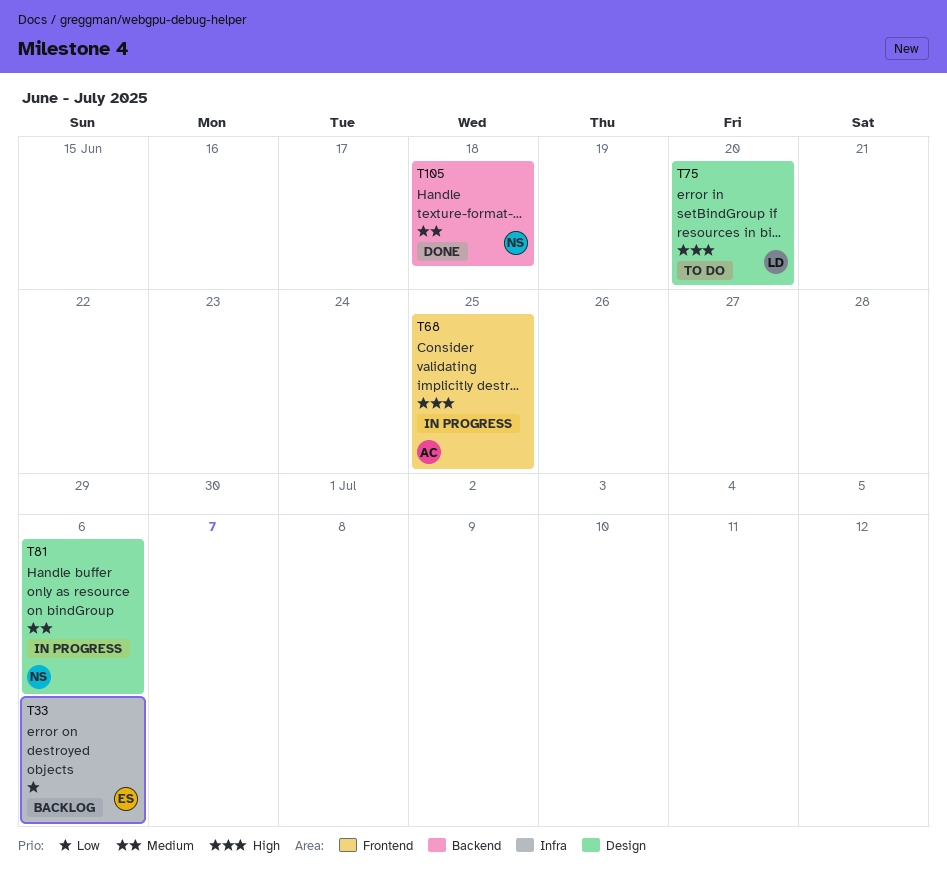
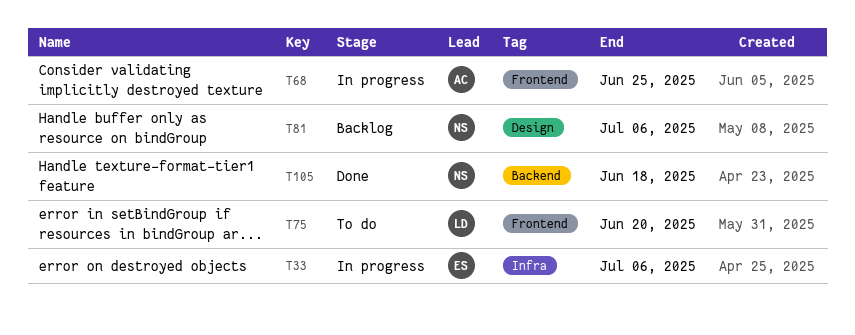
T33, status: Backlog -> In progress
T75, label: Design -> Frontend
T81, status: In progress -> Backlog

